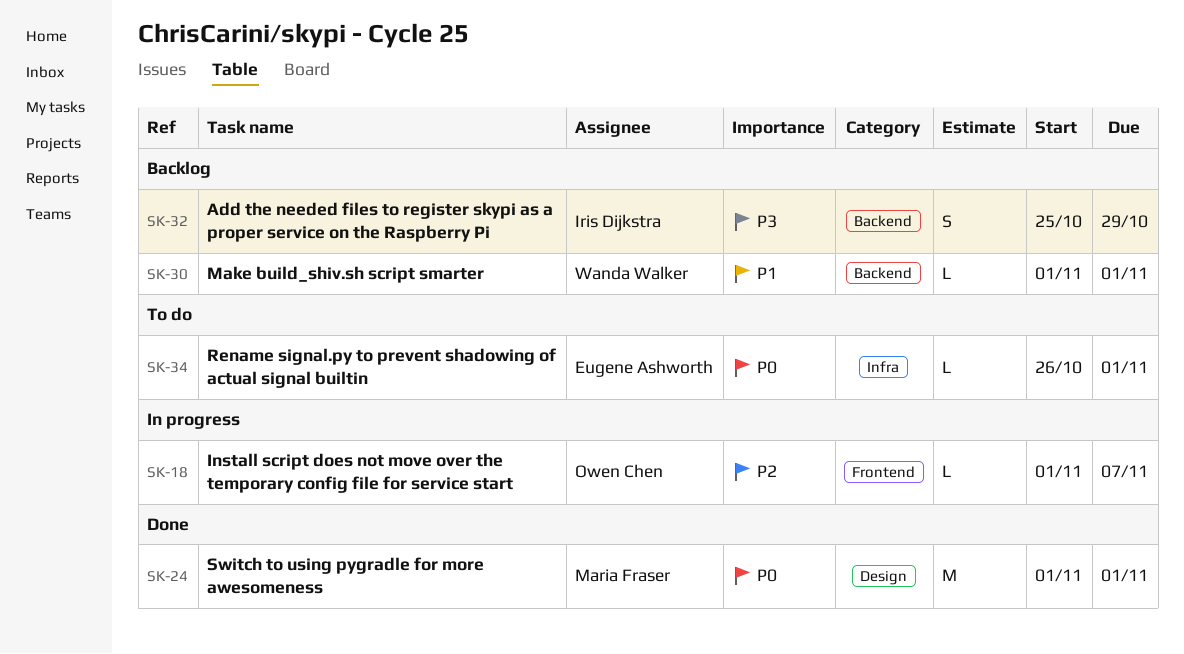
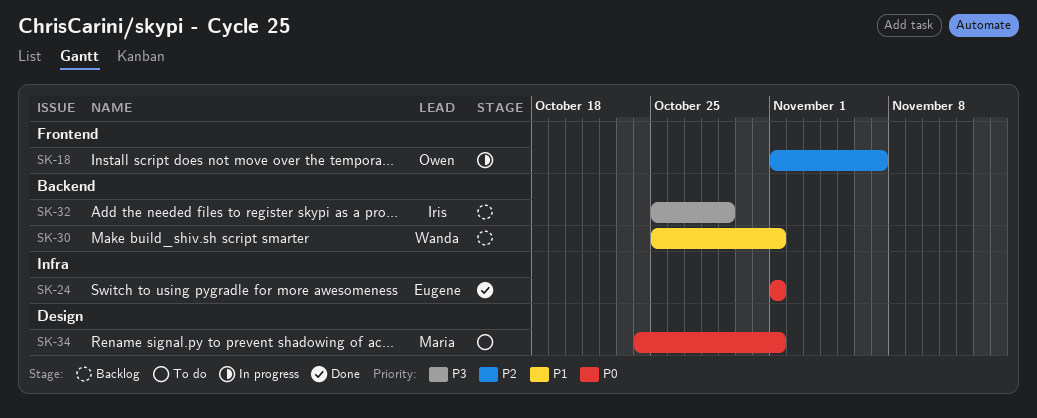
SK-24, owner: Maria Fraser -> Eugene Ashworth
SK-24, label: Design -> Infra
SK-30, start: Nov 1 -> Oct 25
SK-34, owner: Eugene Ashworth -> Maria Fraser
SK-34, label: Infra -> Design
SK-34, start: Oct 26 -> Oct 24

